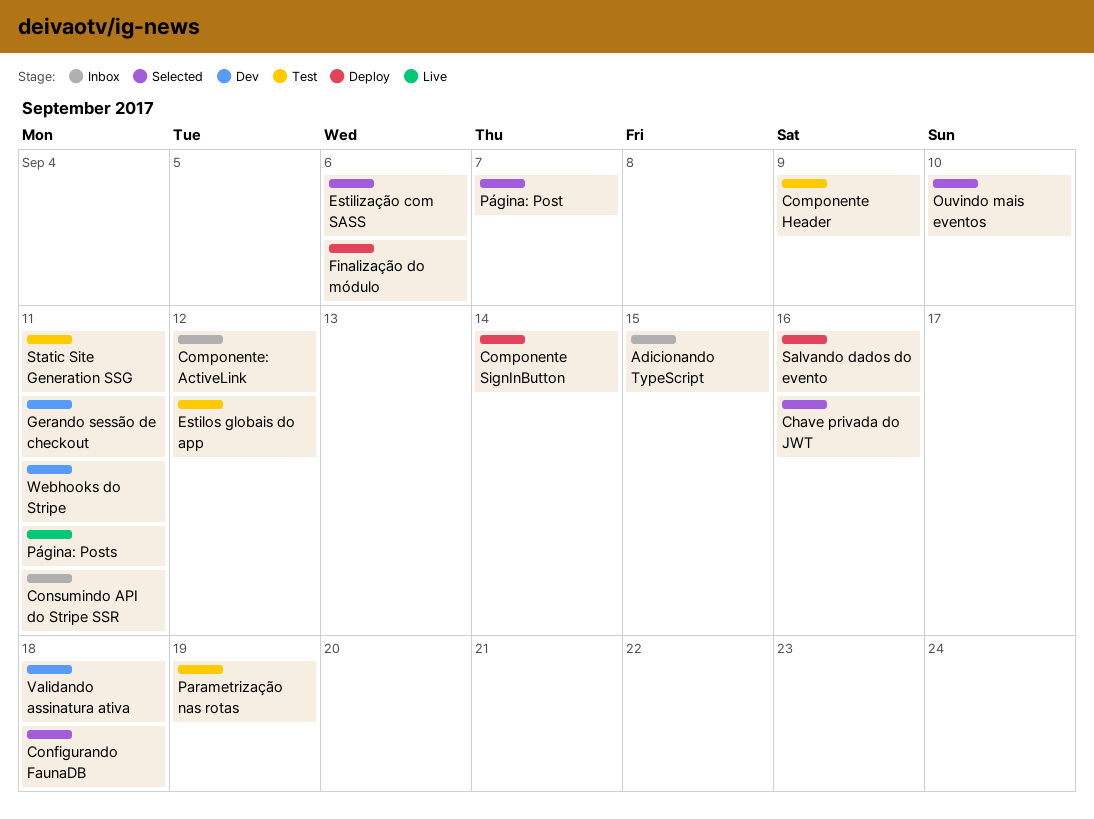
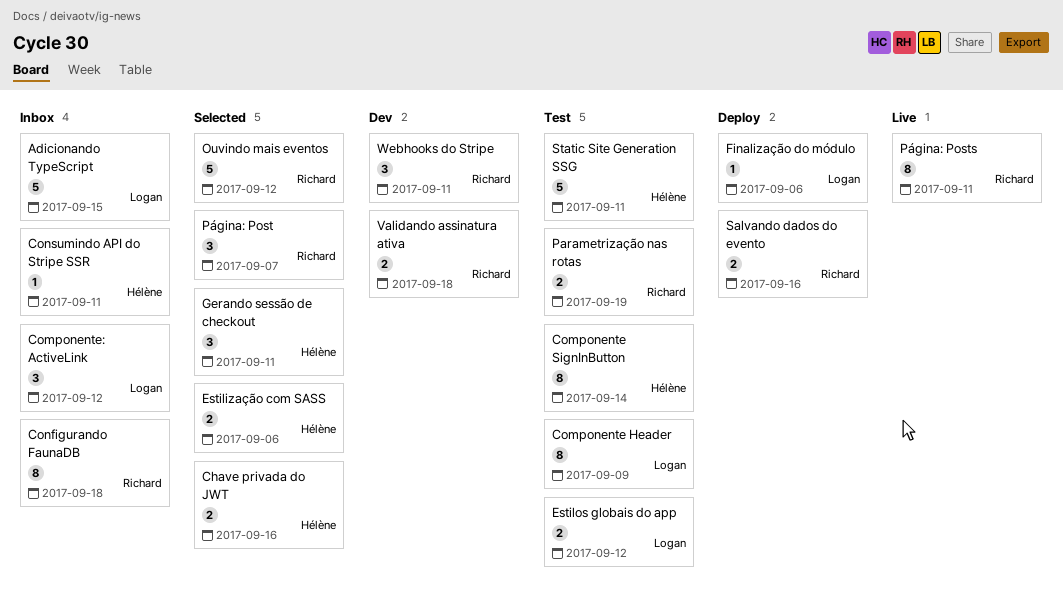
Componente SignInButton, status: Deploy -> Test
Configurando FaunaDB, status: Selected -> Inbox
Gerando sessão de checkout, status: Dev -> Selected
Ouvindo mais eventos, due: Sep 10 -> Sep 12

